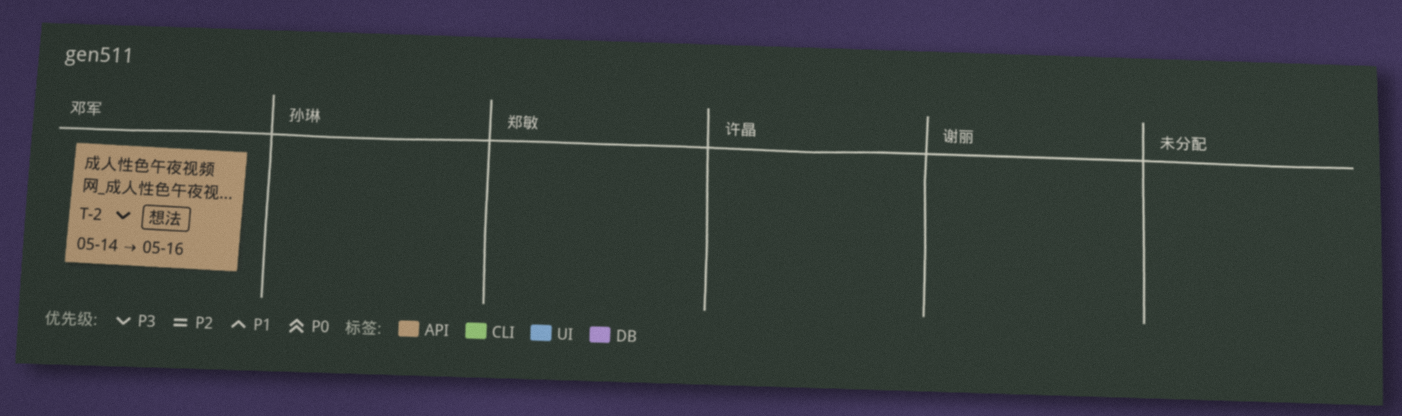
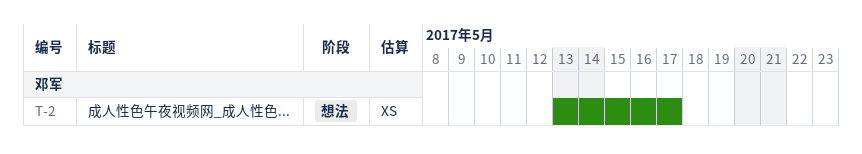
T-2, start: May 14 -> May 13
T-2, due: May 16 -> May 17

